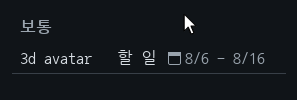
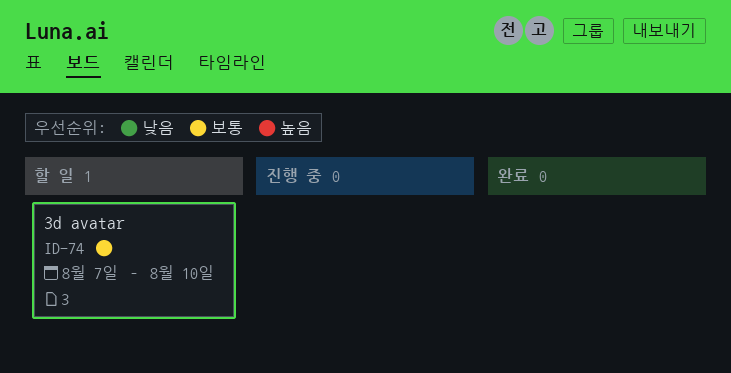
3d avatar, start: Aug 6 -> Aug 7
3d avatar, due: Aug 16 -> Aug 10

